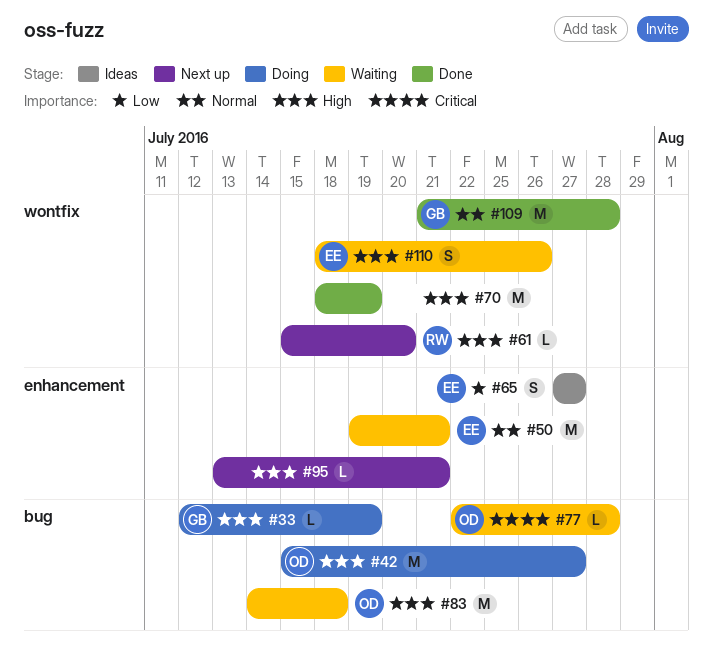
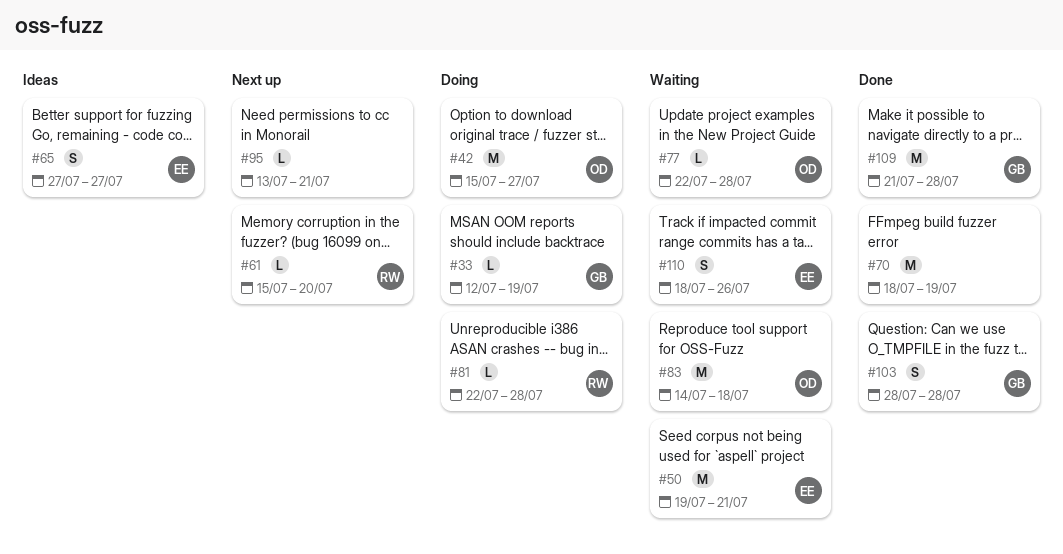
#81: none -> present
#103: none -> present

